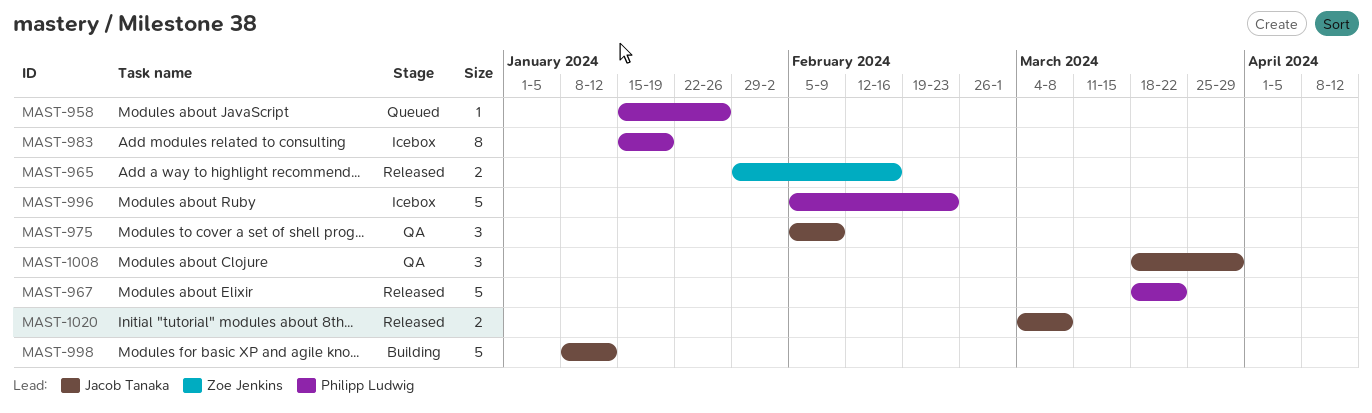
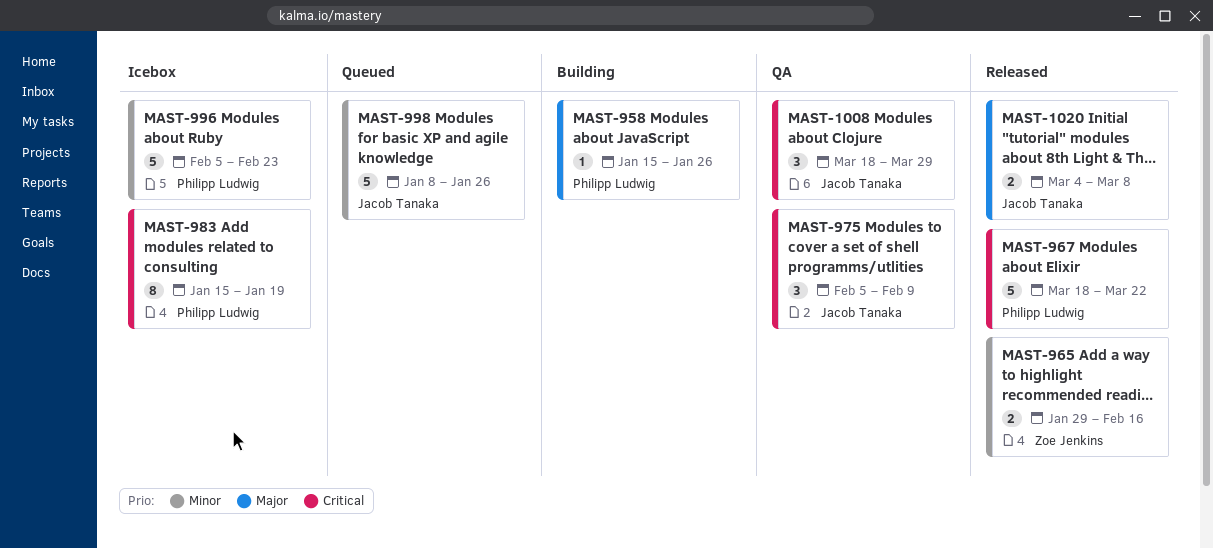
MAST-958, status: Queued -> Building
MAST-998, status: Building -> Queued
MAST-998, due: Jan 12 -> Jan 26

